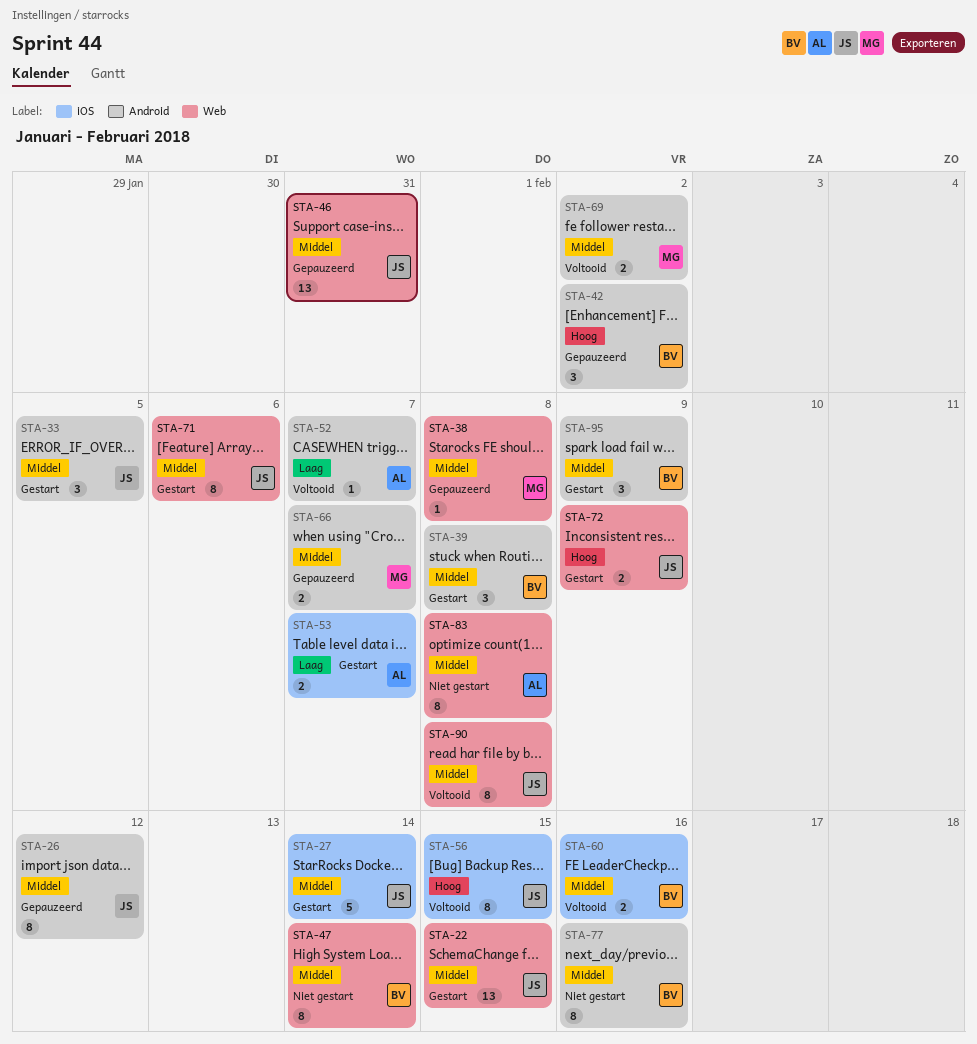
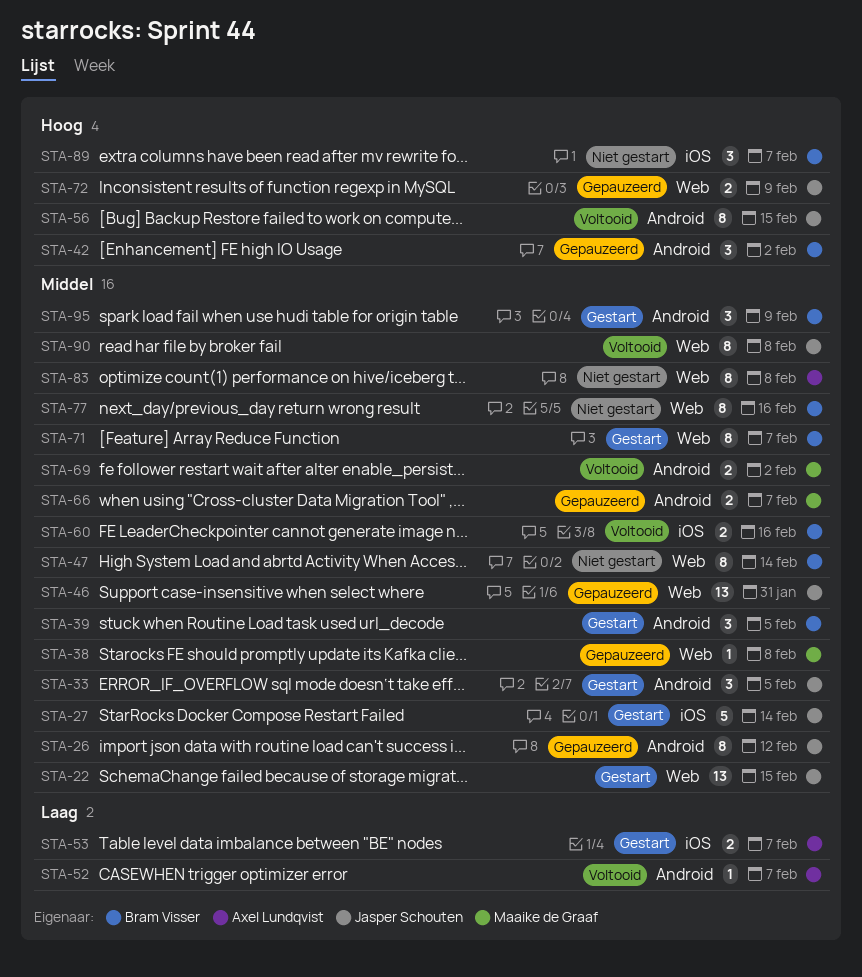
STA-39, due: Feb 8 -> Feb 5
STA-56, label: iOS -> Android
STA-71, owner: Jasper Schouten -> Bram Visser
STA-71, due: Feb 6 -> Feb 7
STA-72, status: Gestart -> Gepauzeerd
STA-77, label: Android -> Web
STA-89: none -> present

